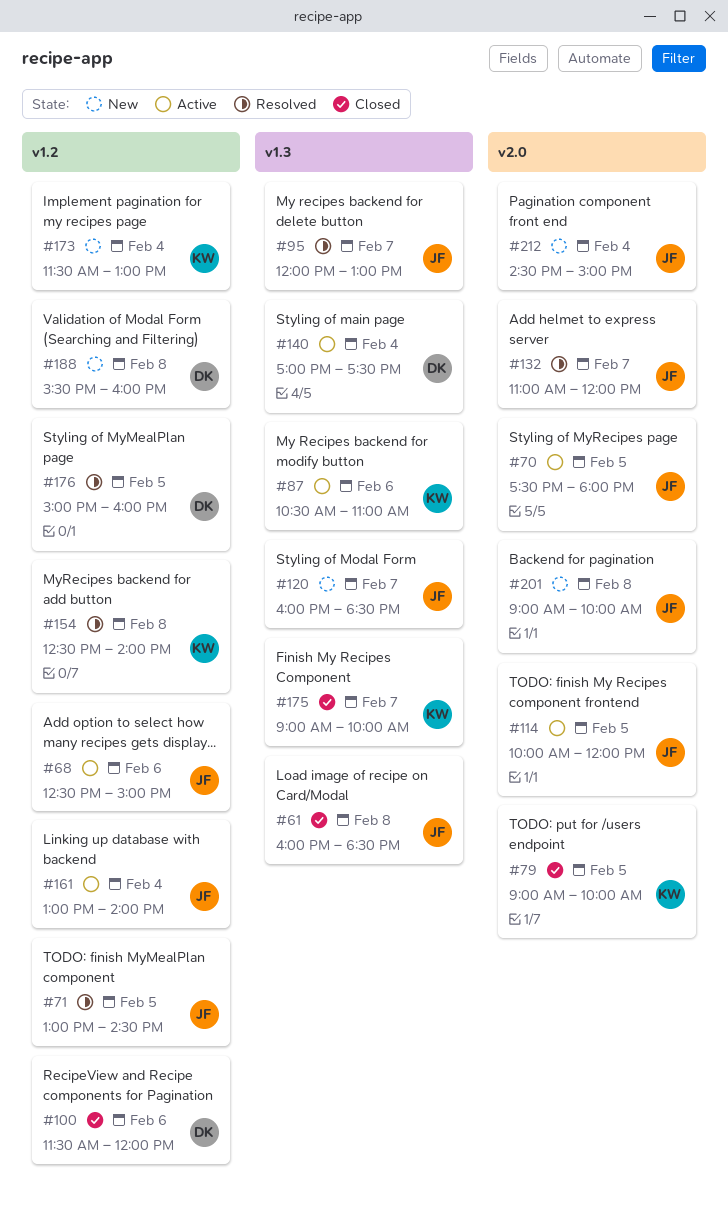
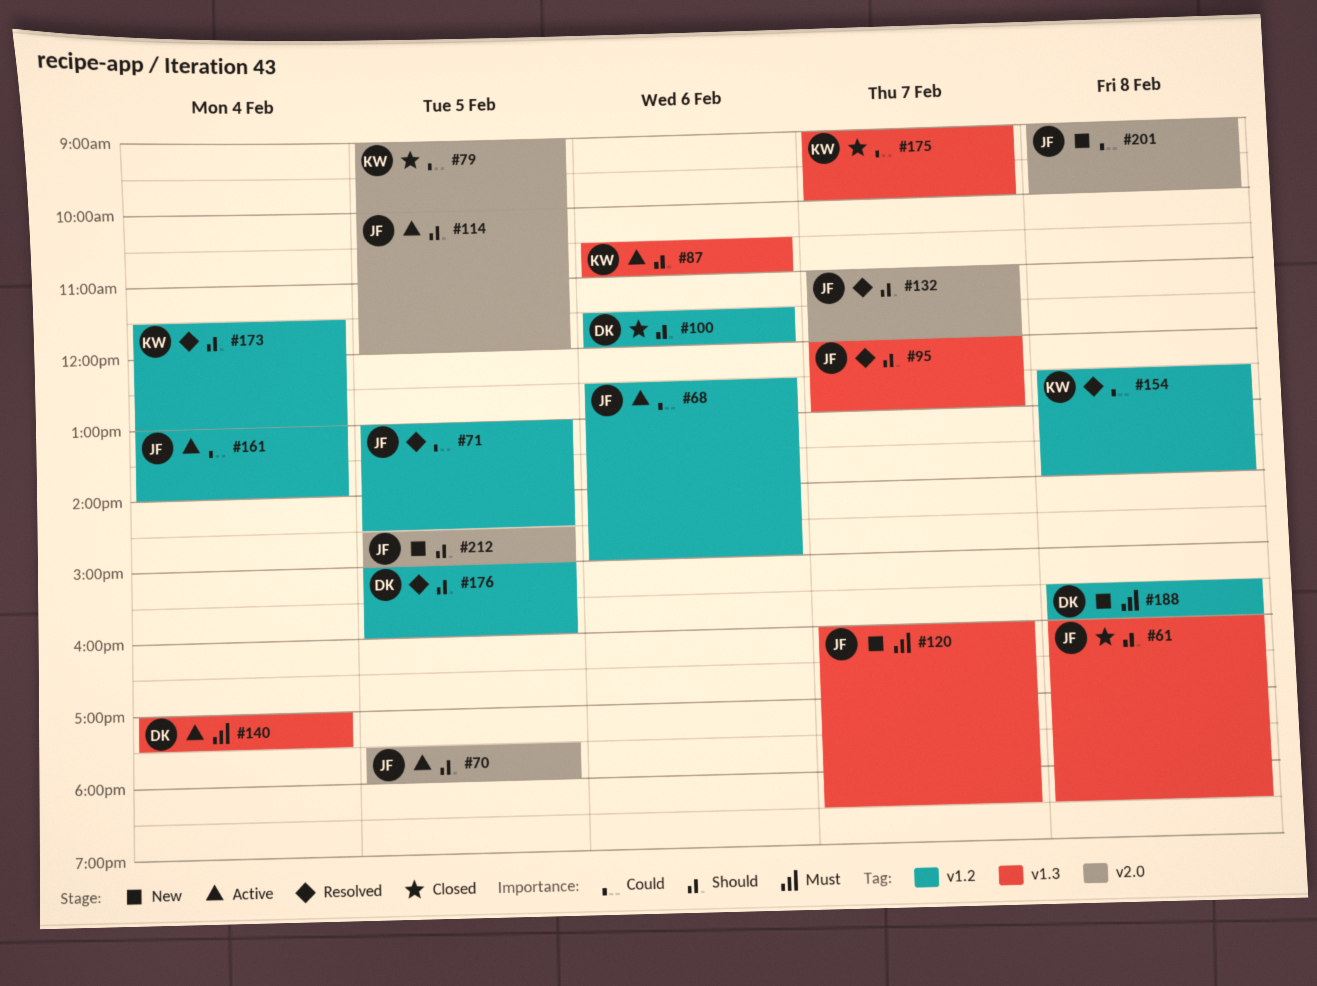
#173, status: New -> Resolved
#212, day: Feb 4 -> Feb 5

